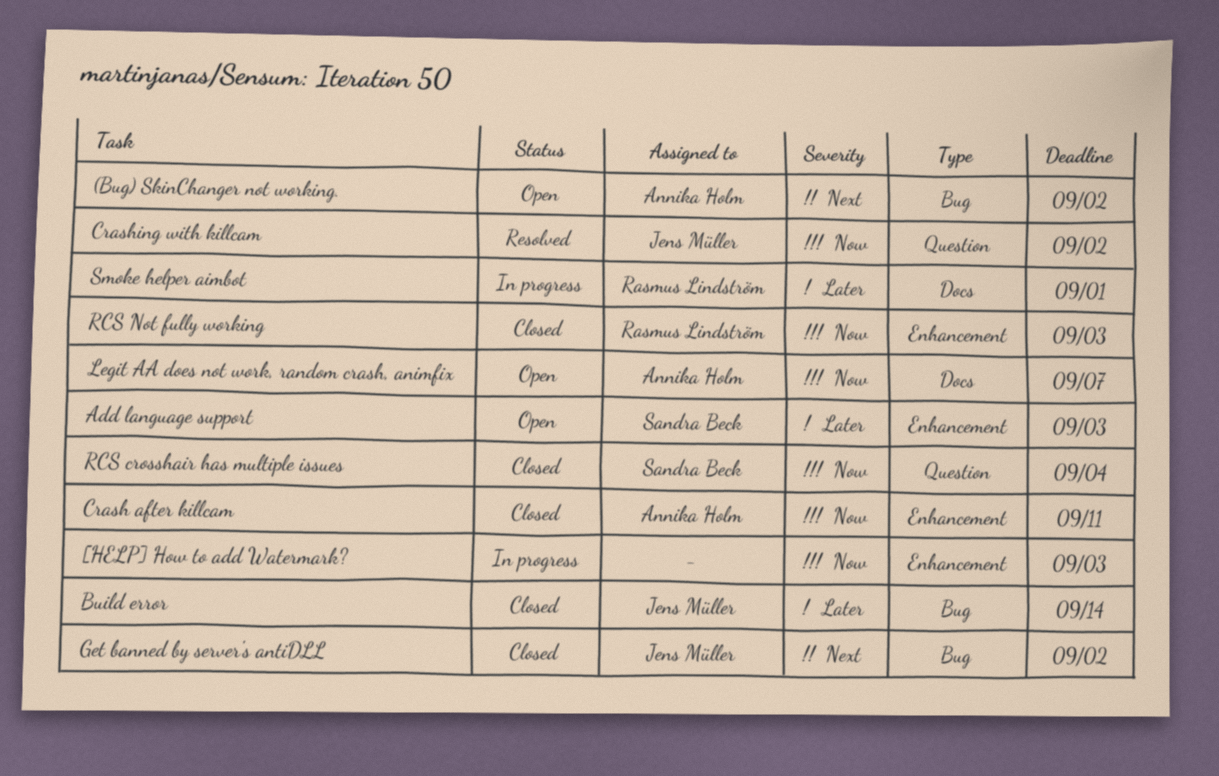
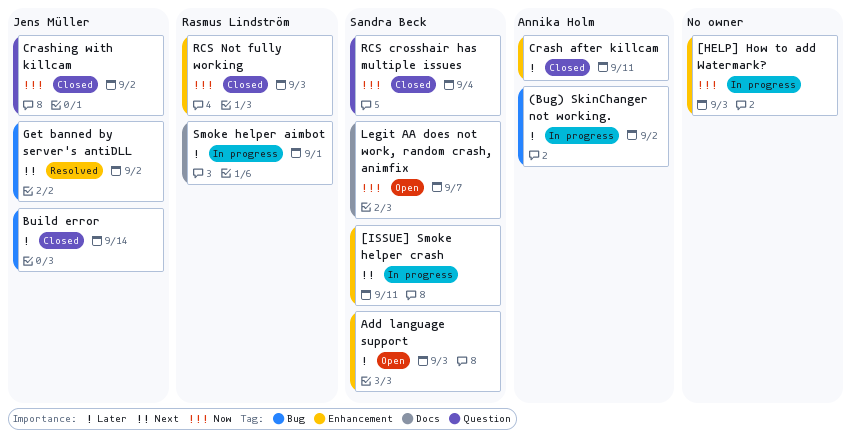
(Bug) SkinChanger not working., status: Open -> In progress
(Bug) SkinChanger not working., priority: Next -> Later
[ISSUE] Smoke helper crash: none -> present
Crash after killcam, priority: Now -> Later
Crashing with killcam, status: Resolved -> Closed
Get banned by server's antiDLL, status: Closed -> Resolved
Legit AA does not work, random crash, animfix, owner: Annika Holm -> Sandra Beck

